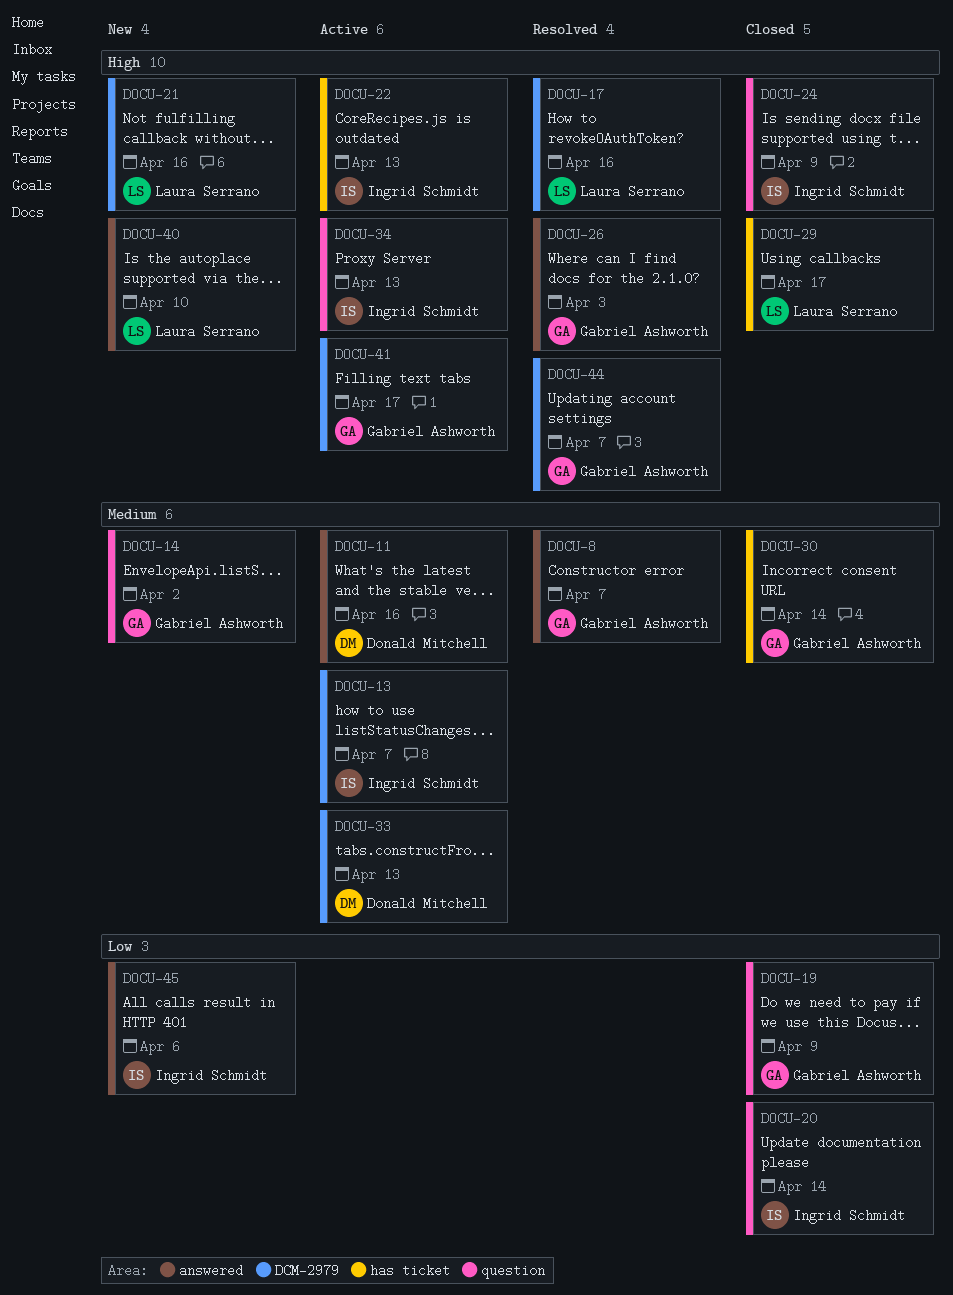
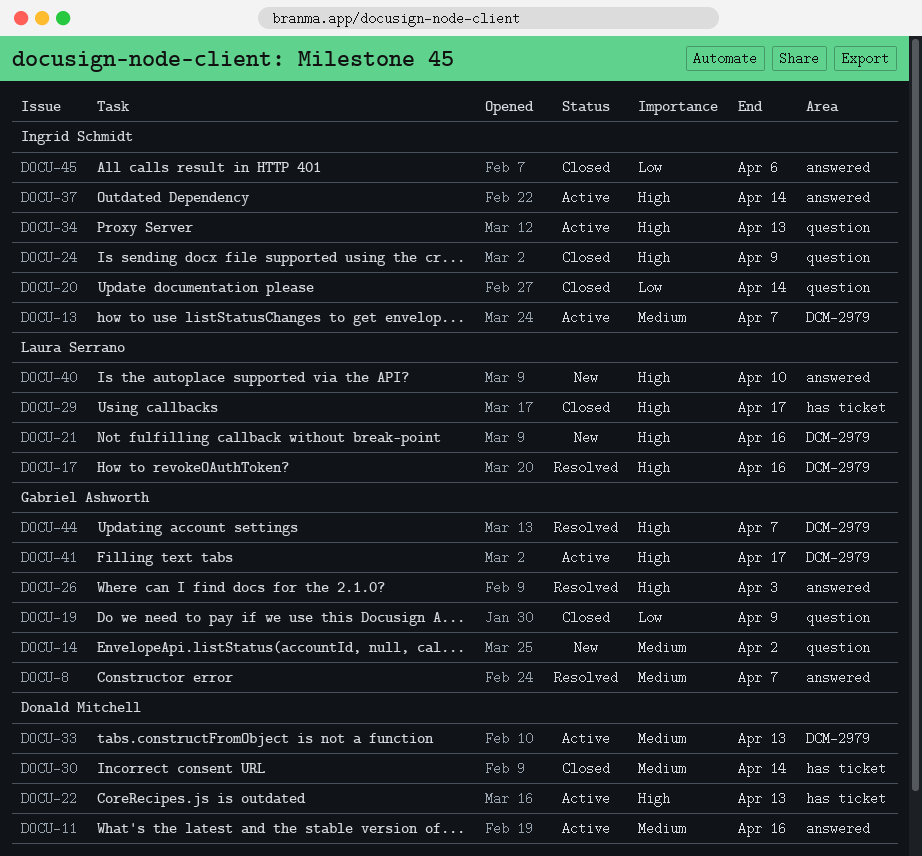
DOCU-22, owner: Ingrid Schmidt -> Donald Mitchell
DOCU-30, owner: Gabriel Ashworth -> Donald Mitchell
DOCU-37: none -> present
DOCU-45, status: New -> Closed

